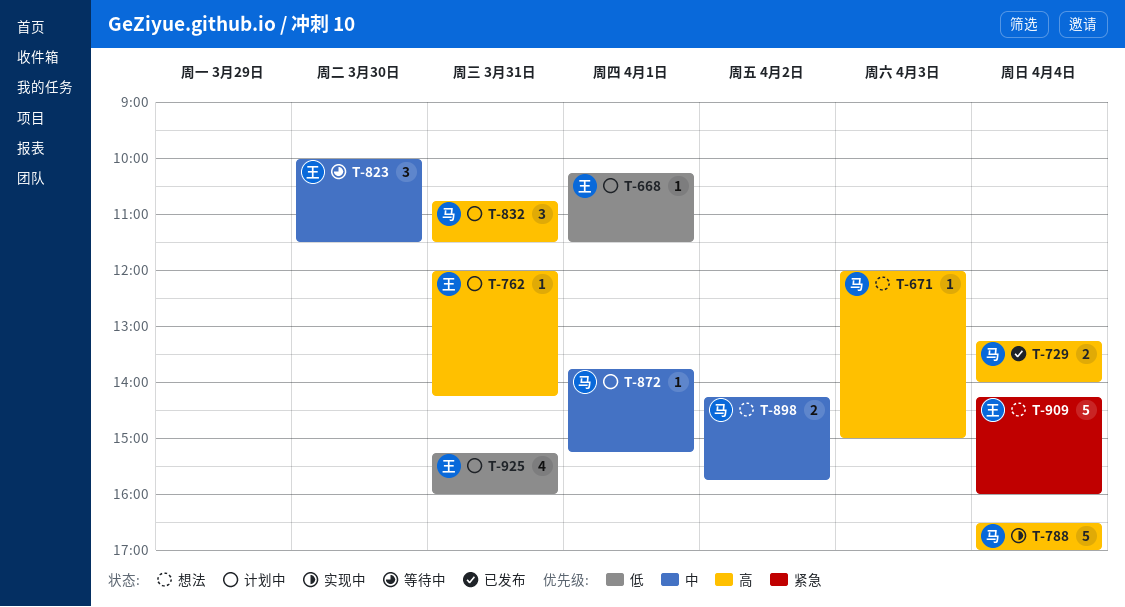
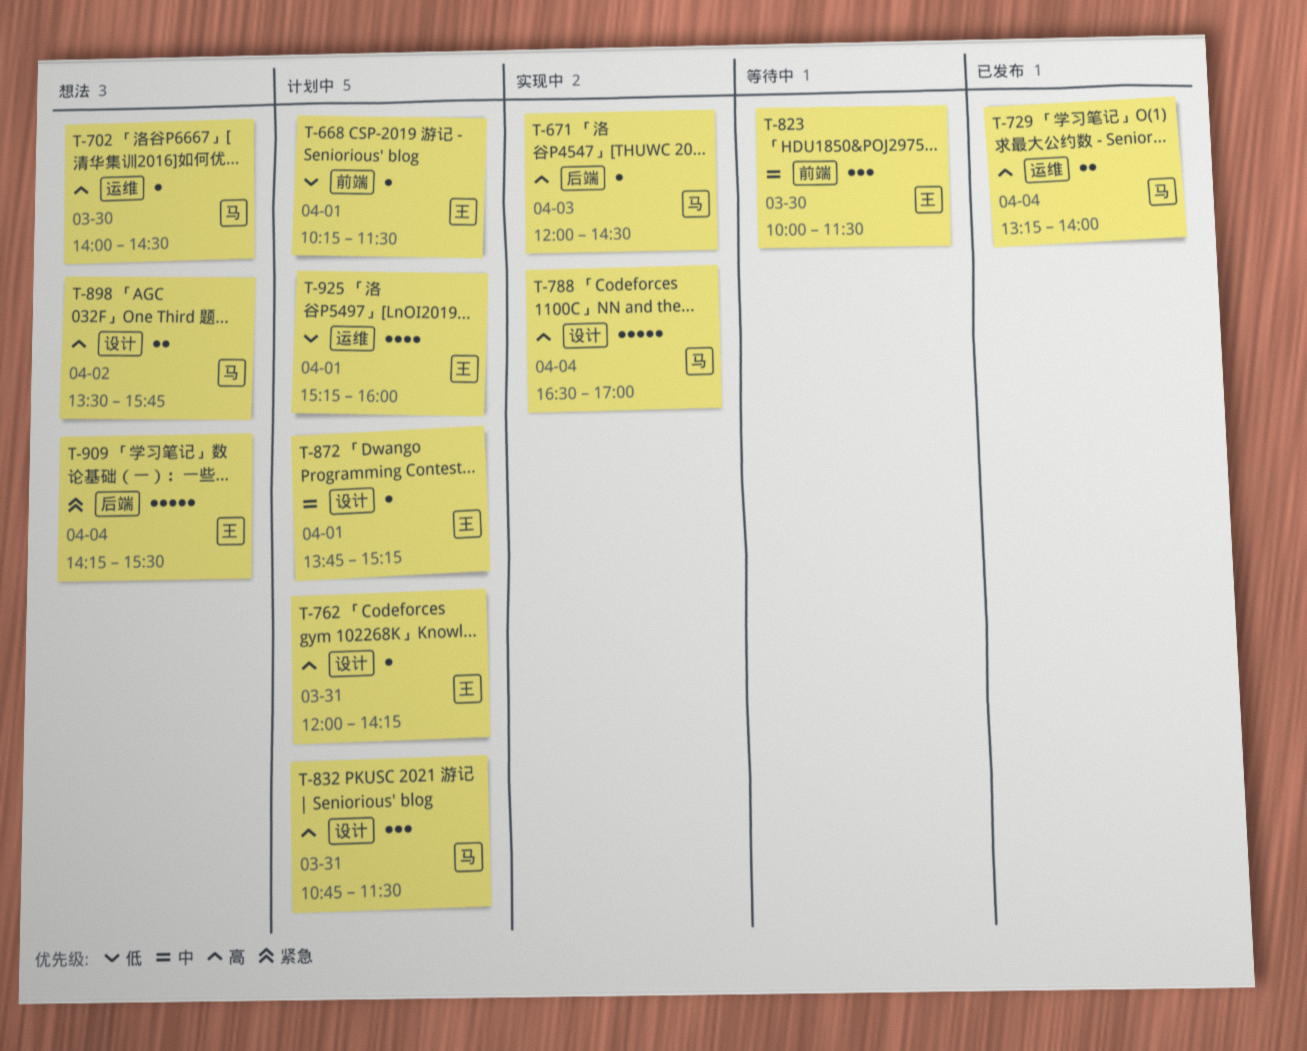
T-671, status: 想法 -> 实现中
T-671, ends: 15:00 -> 14:30
T-702: none -> present
T-872, owner: 马 -> 王
T-898, priority: 中 -> 高
T-898, begins: 14:15 -> 13:30
T-909, ends: 16:00 -> 15:30
T-925, day: Mar 31 -> Apr 1

